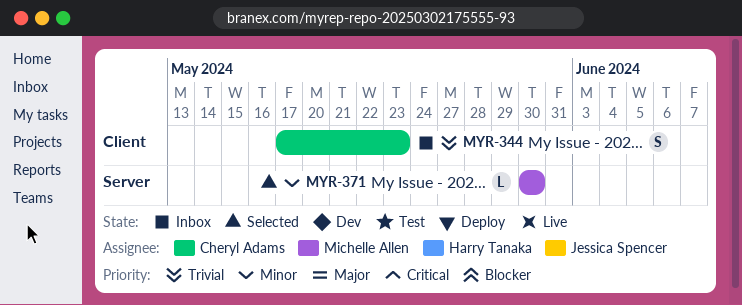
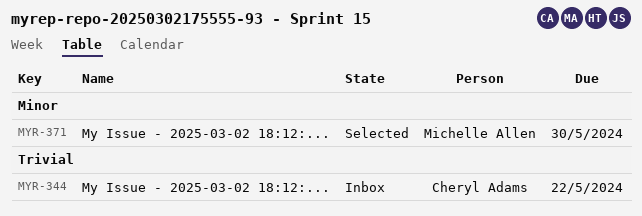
MYR-344, due: May 23 -> May 22

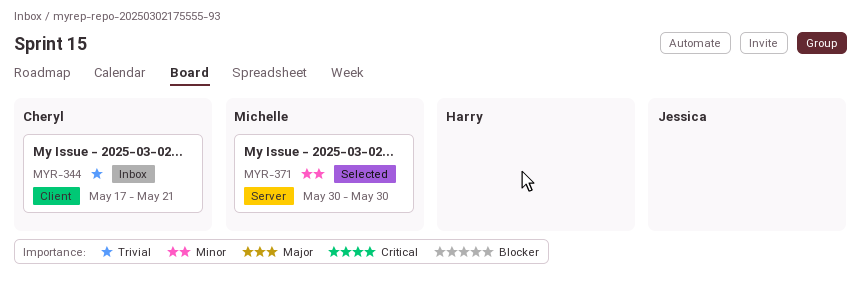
MYR-344, due: May 22 -> May 21

